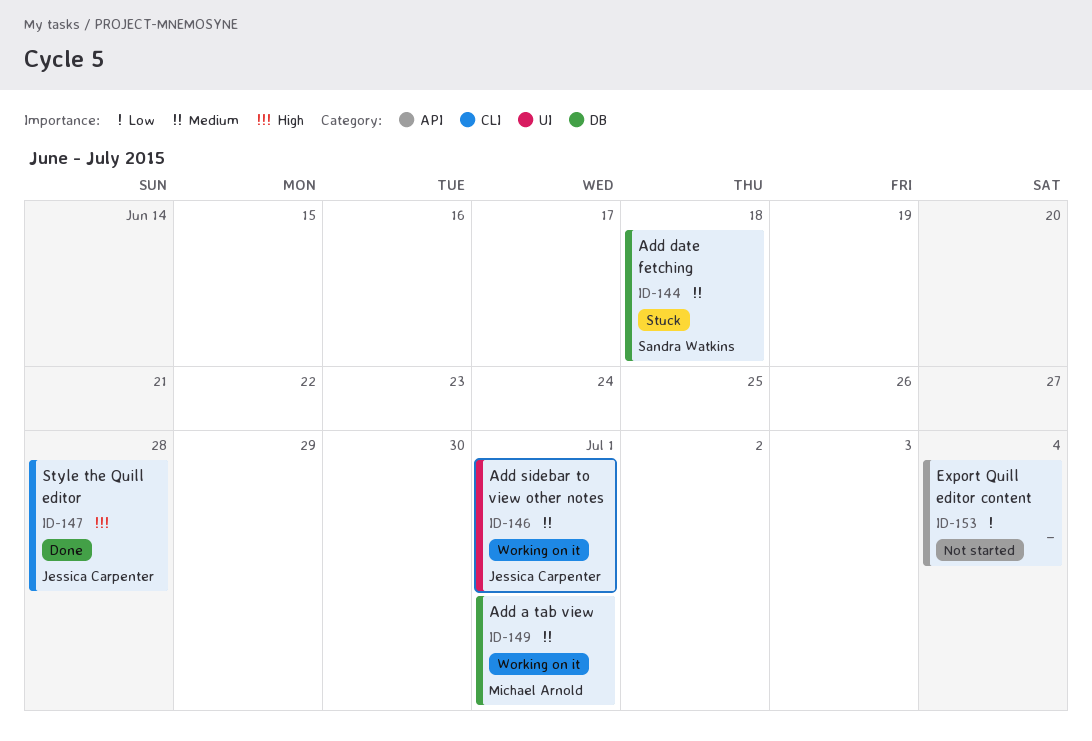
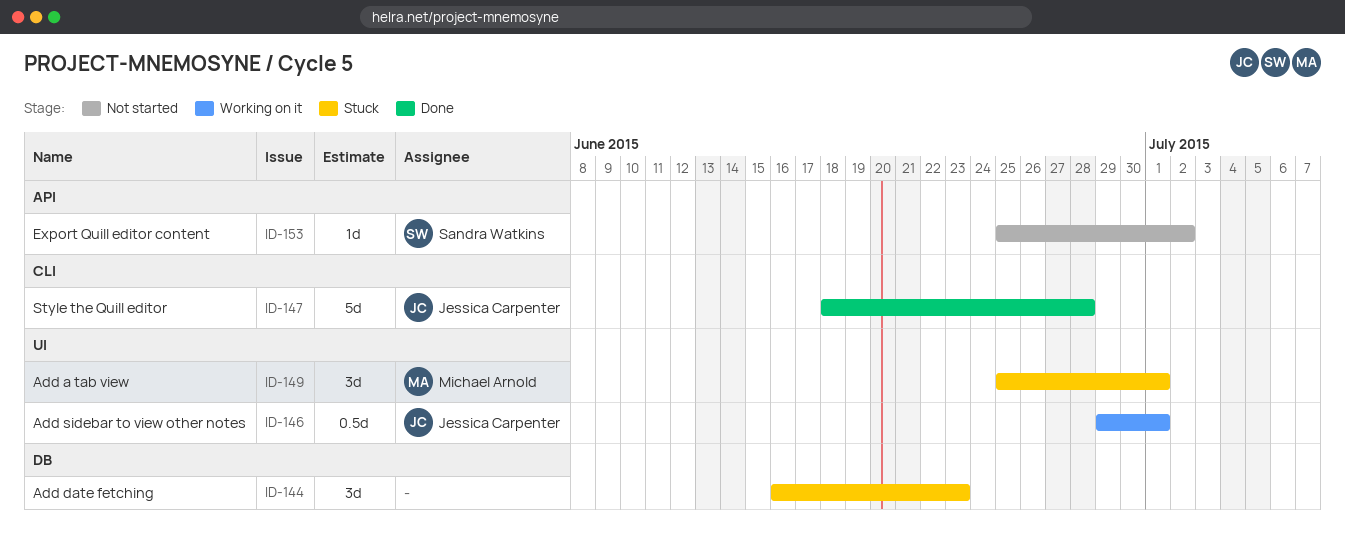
ID-144, owner: Sandra Watkins -> none
ID-144, due: Jun 18 -> Jun 23
ID-149, status: Working on it -> Stuck
ID-149, label: DB -> UI
ID-153, owner: none -> Sandra Watkins
ID-153, due: Jul 4 -> Jul 2

